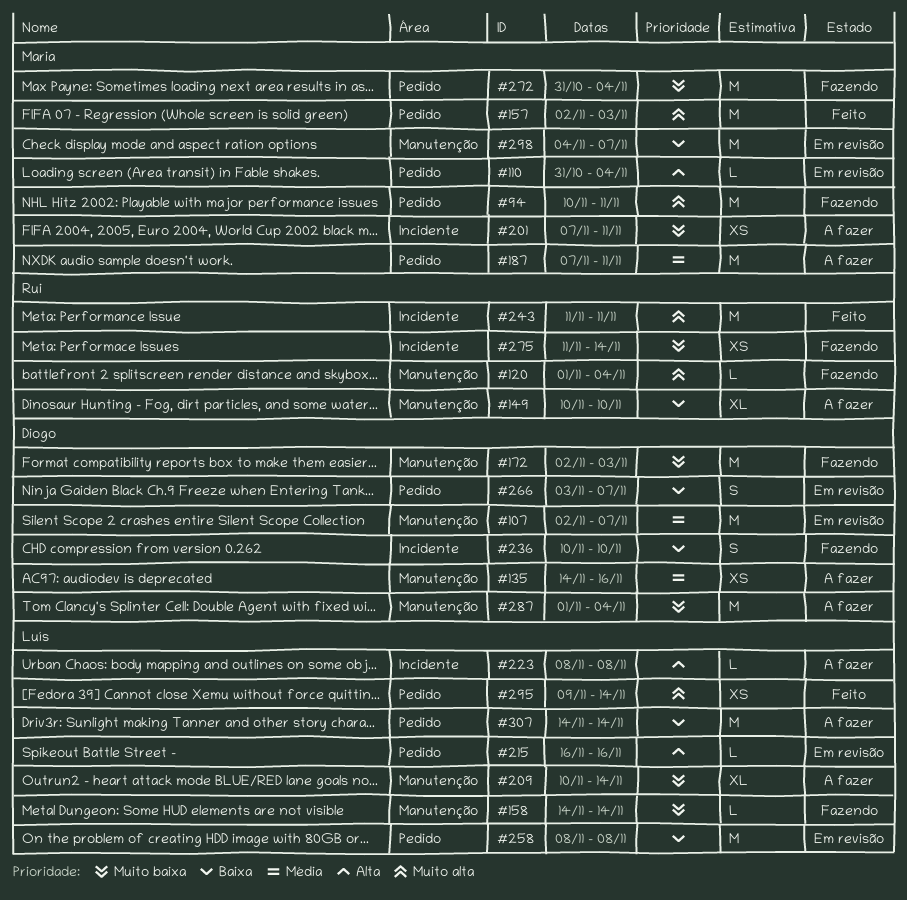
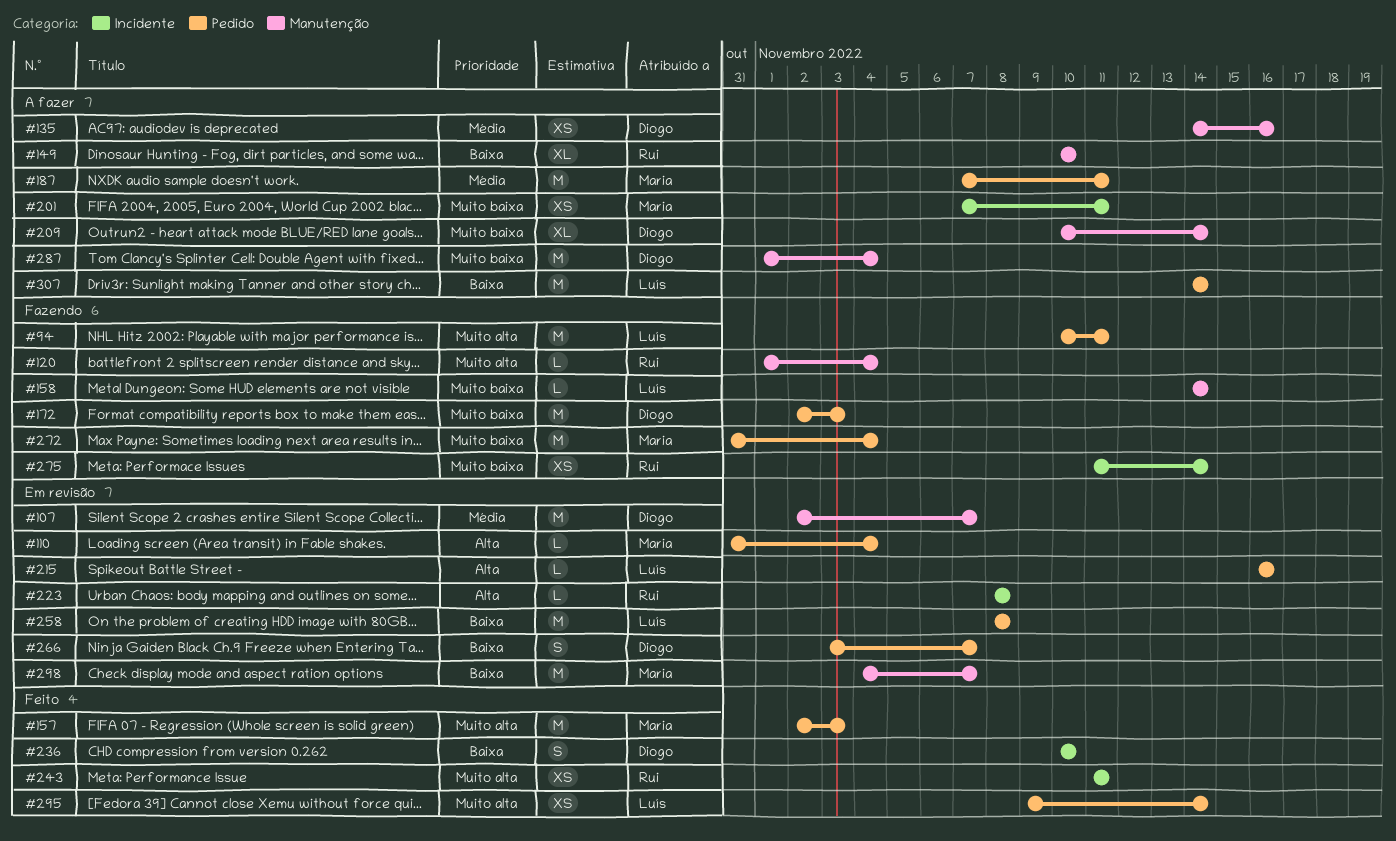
#94, owner: Maria -> Luís
#172, label: Manutenção -> Pedido
#209, owner: Luís -> Diogo
#223, status: A fazer -> Em revisão
#223, owner: Luís -> Rui
#236, status: Fazendo -> Feito
#243, estimate: M -> XS

